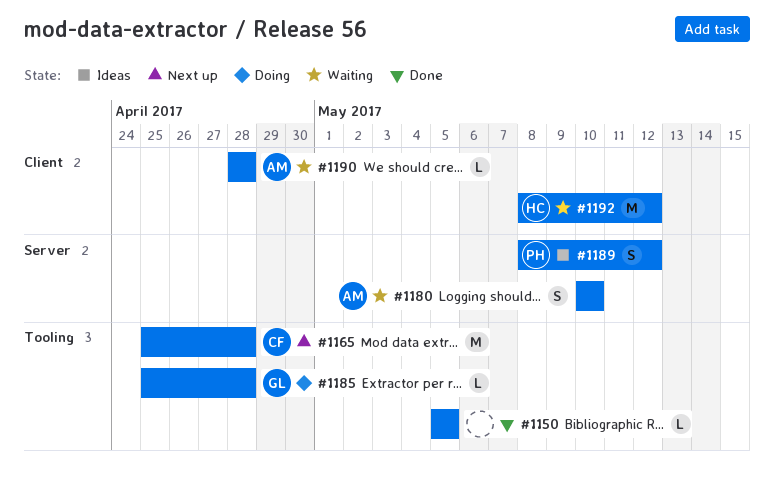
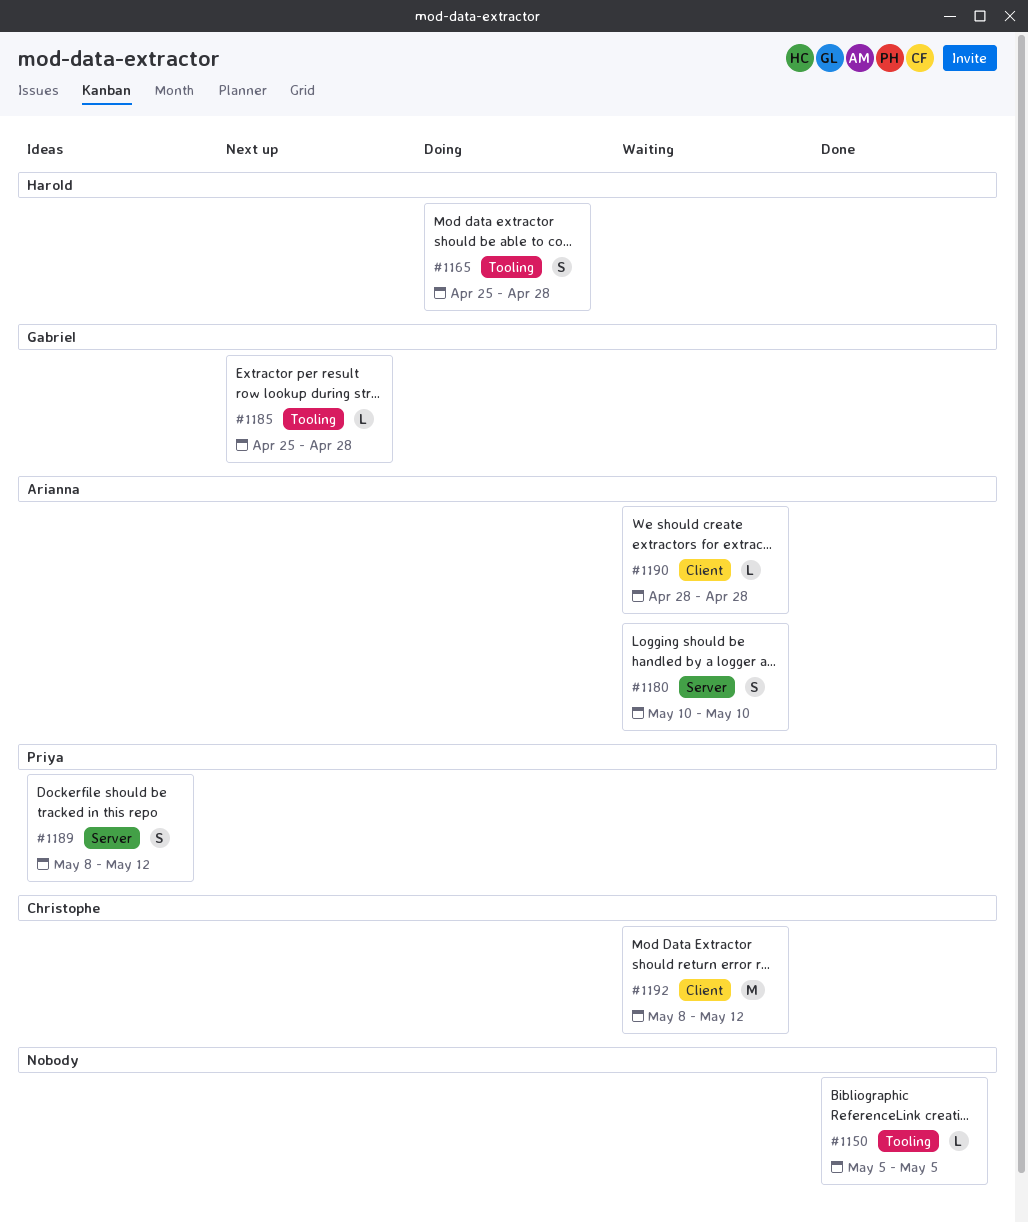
#1165, status: Next up -> Doing
#1165, owner: Christophe -> Harold
#1165, estimate: M -> S
#1185, status: Doing -> Next up
#1192, owner: Harold -> Christophe

